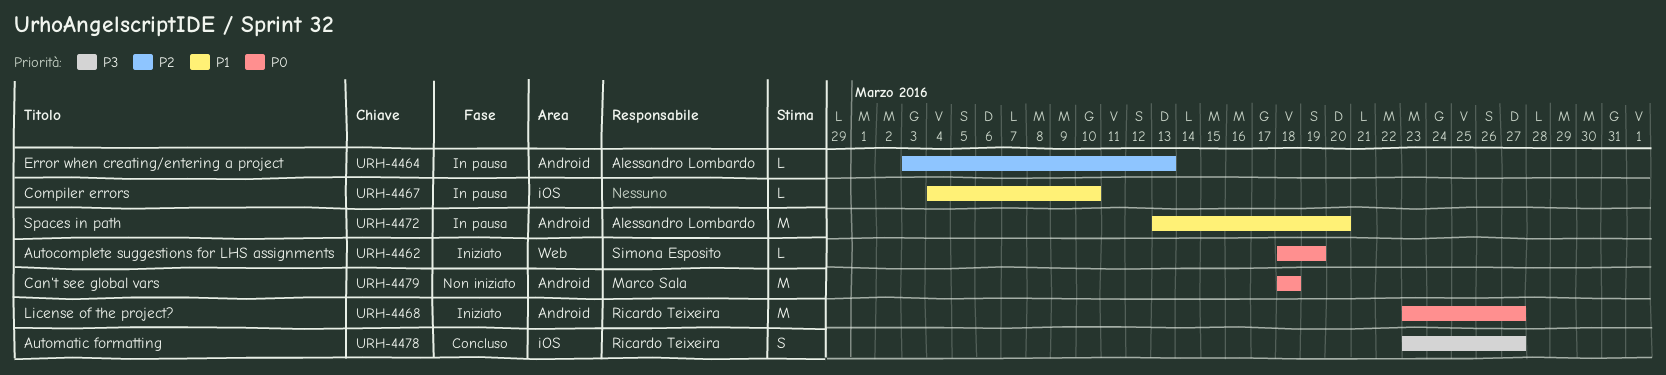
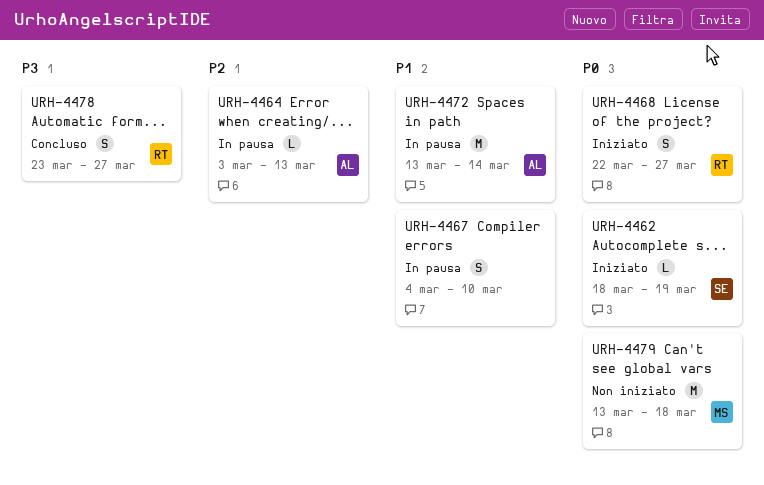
URH-4467, estimate: L -> S
URH-4468, estimate: M -> S
URH-4468, start: Mar 23 -> Mar 22
URH-4472, due: Mar 20 -> Mar 14
URH-4479, start: Mar 18 -> Mar 13

